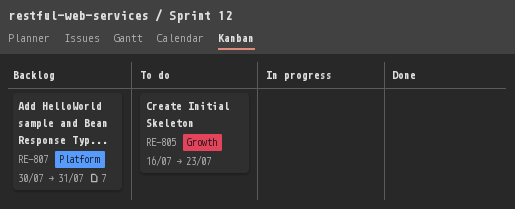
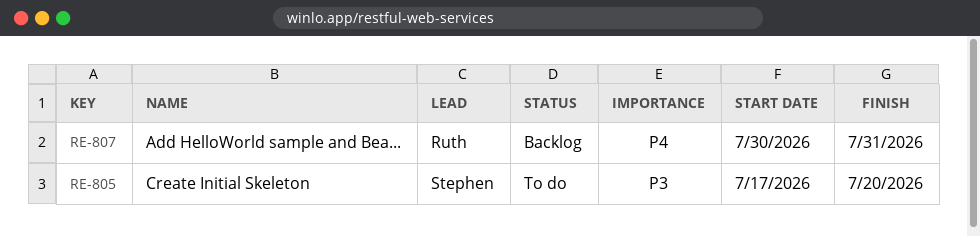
RE-805, start: Jul 16 -> Jul 17
RE-805, due: Jul 23 -> Jul 20

